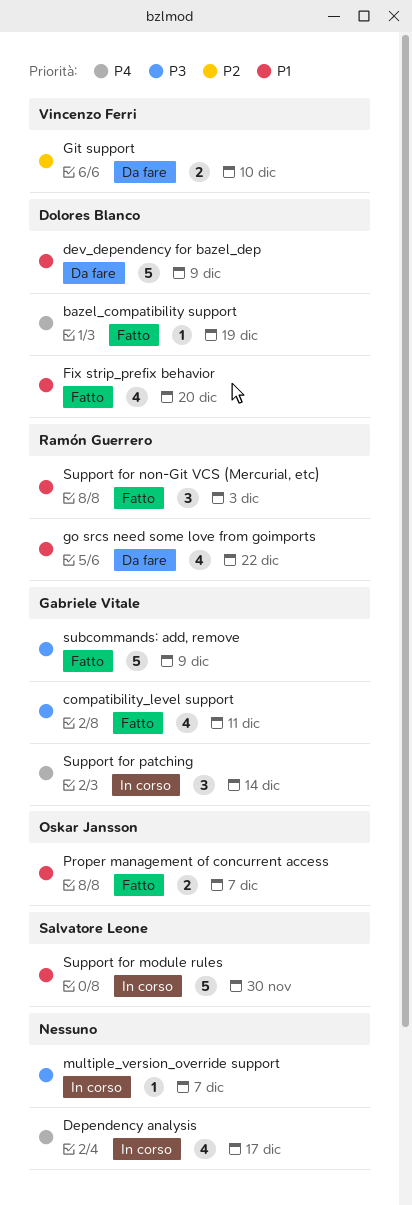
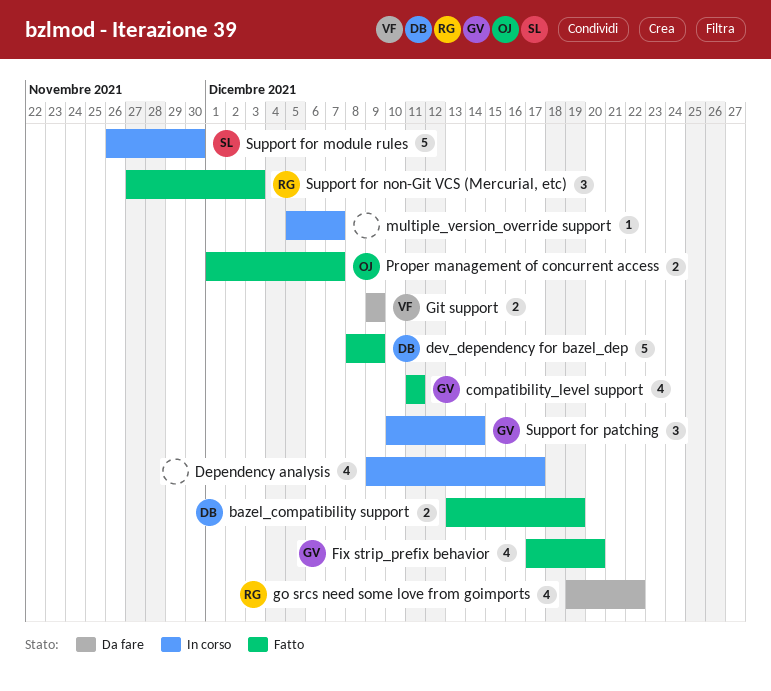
bazel_compatibility support, estimate: 1 -> 2
dev_dependency for bazel_dep, status: Da fare -> Fatto
Fix strip_prefix behavior, owner: Dolores Blanco -> Gabriele Vitale
Git support, due: Dec 10 -> Dec 9
subcommands: add, remove: present -> none

